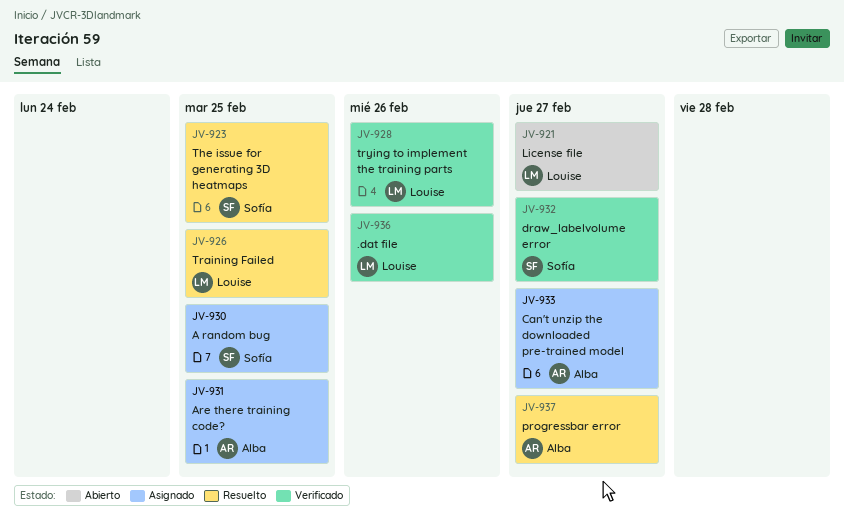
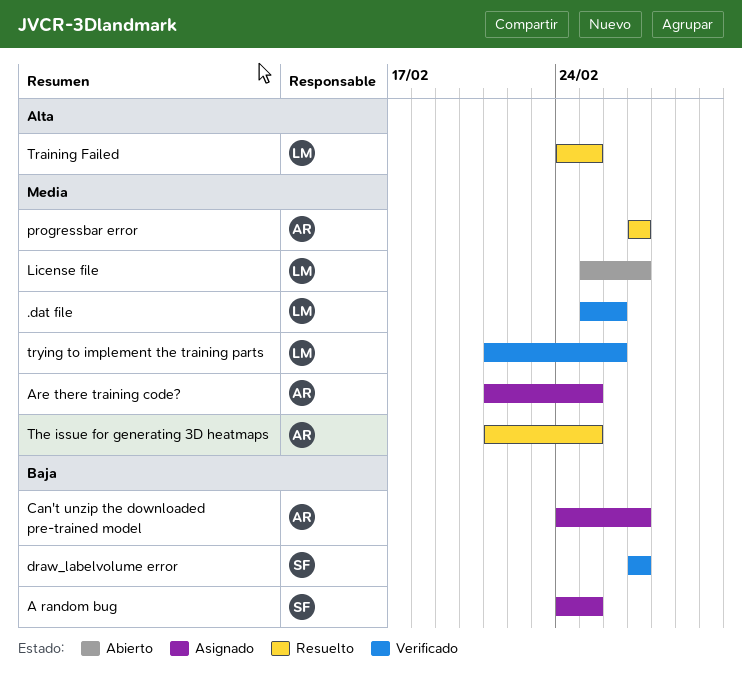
The issue for generating 3D heatmaps, owner: Sofía -> Alba

